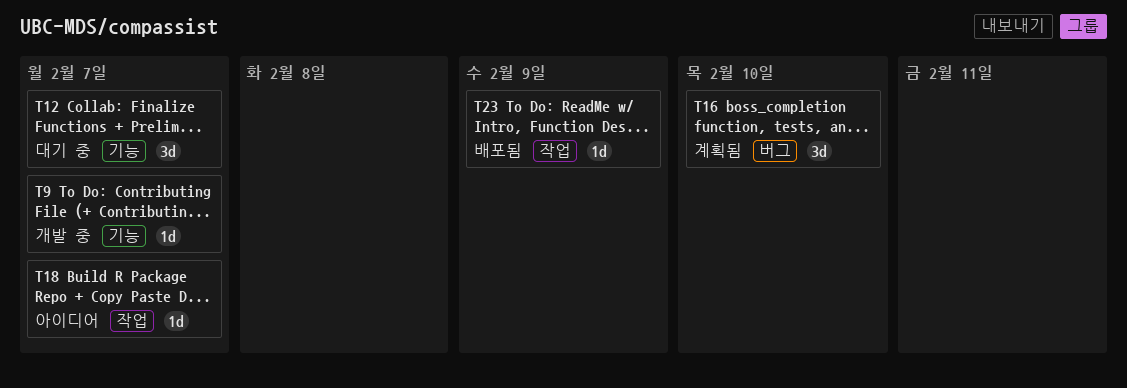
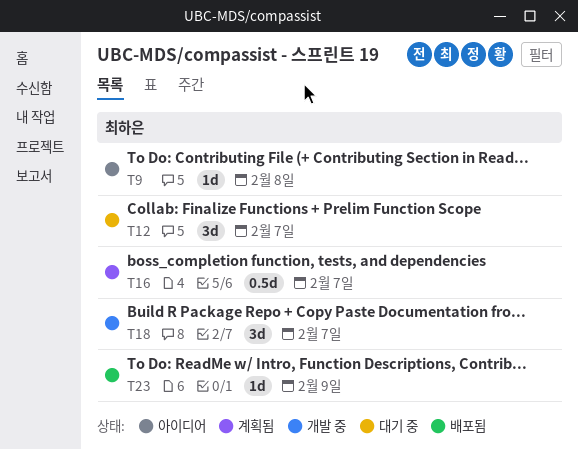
T9, status: 개발 중 -> 아이디어
T9, due: Feb 7 -> Feb 8
T16, estimate: 3d -> 0.5d
T16, due: Feb 10 -> Feb 7
T18, status: 아이디어 -> 개발 중
T18, estimate: 1d -> 3d

